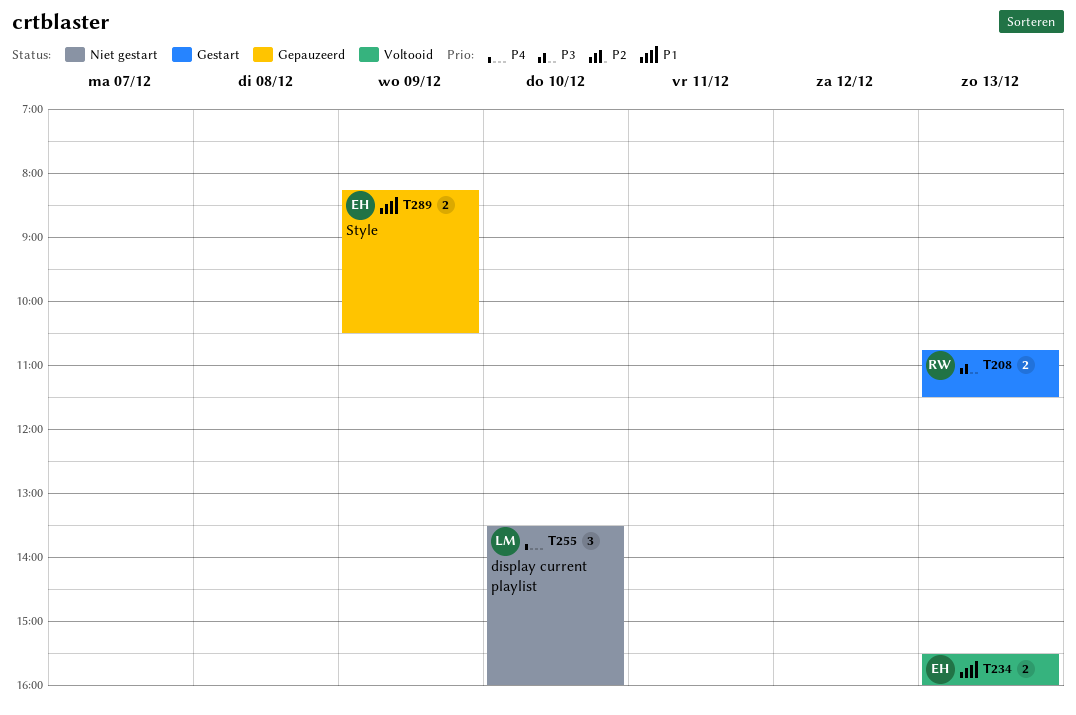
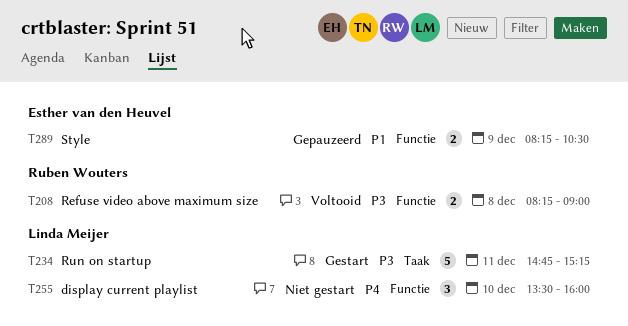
T208, status: Gestart -> Voltooid
T208, day: Dec 13 -> Dec 8
T208, begins: 10:45 -> 08:15
T208, ends: 11:30 -> 09:00
T234, status: Voltooid -> Gestart
T234, owner: Esther van den Heuvel -> Linda Meijer
T234, priority: P1 -> P3
T234, estimate: 2 -> 5
T234, day: Dec 13 -> Dec 11
T234, begins: 15:30 -> 14:45
T234, ends: 16:00 -> 15:15

